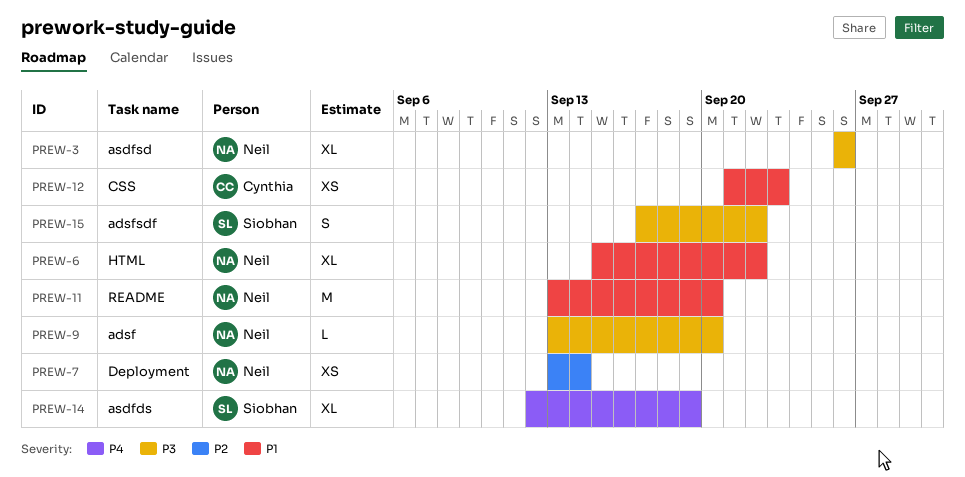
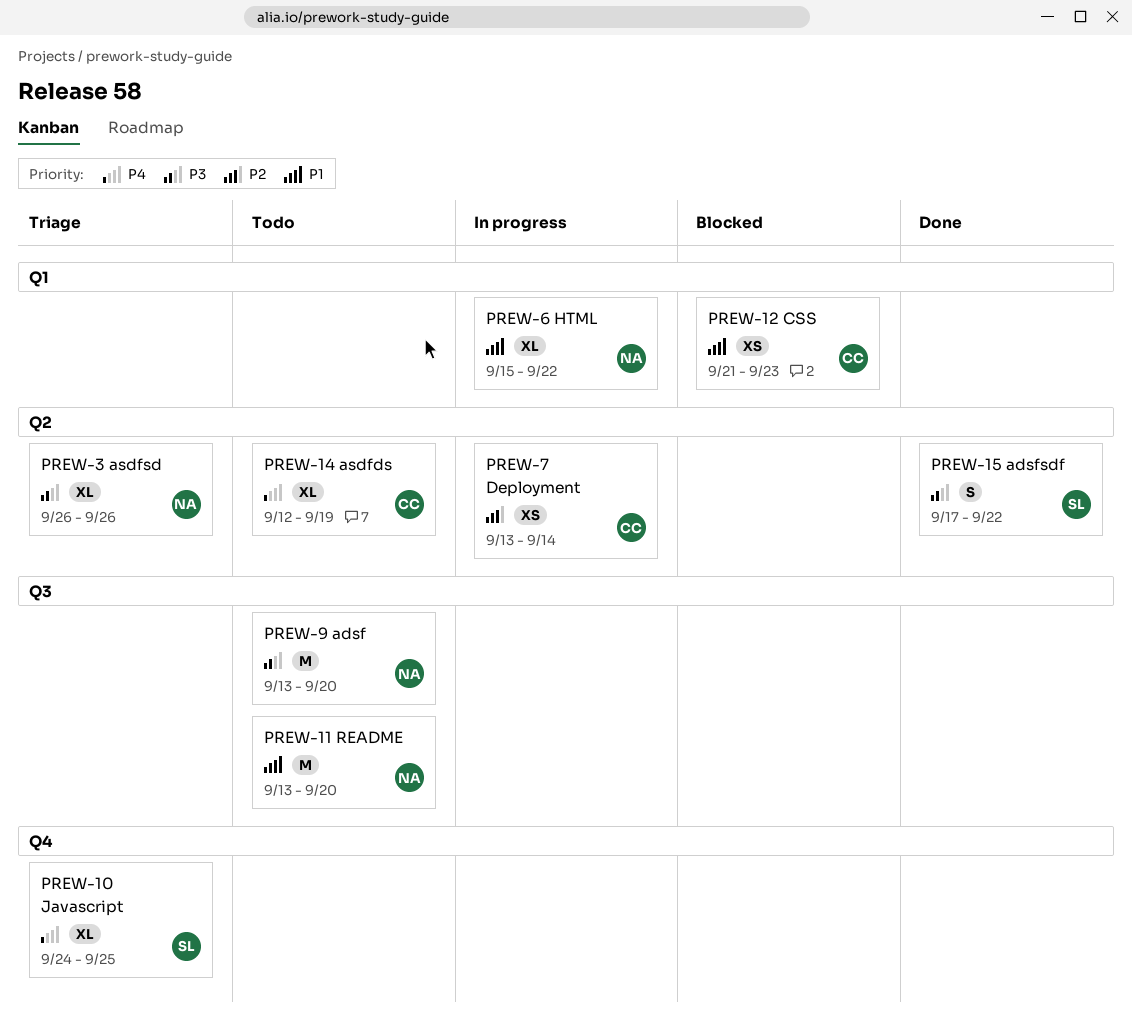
PREW-7, owner: Neil -> Cynthia
PREW-9, estimate: L -> M
PREW-10: none -> present
PREW-14, owner: Siobhan -> Cynthia

